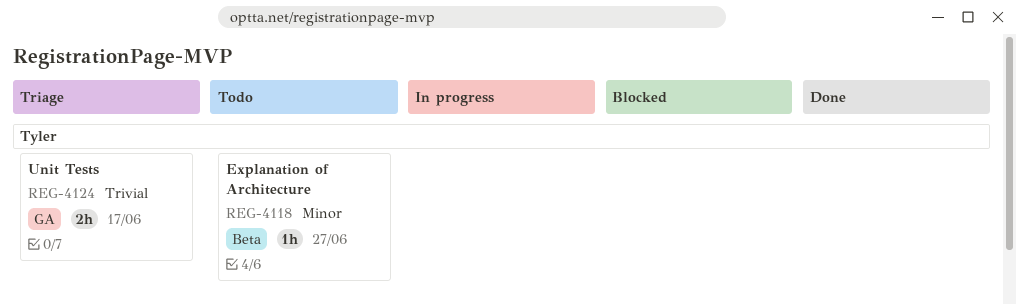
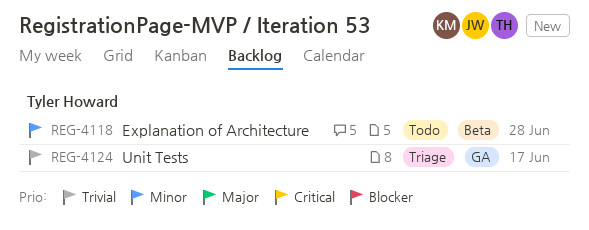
REG-4118, due: Jun 27 -> Jun 28

